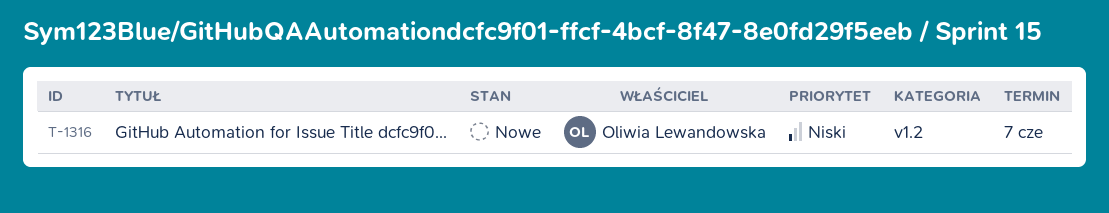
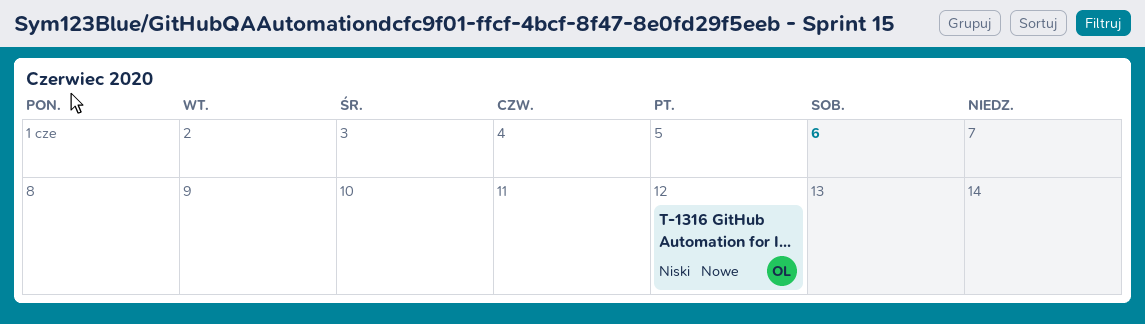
T-1316, due: Jun 7 -> Jun 12

